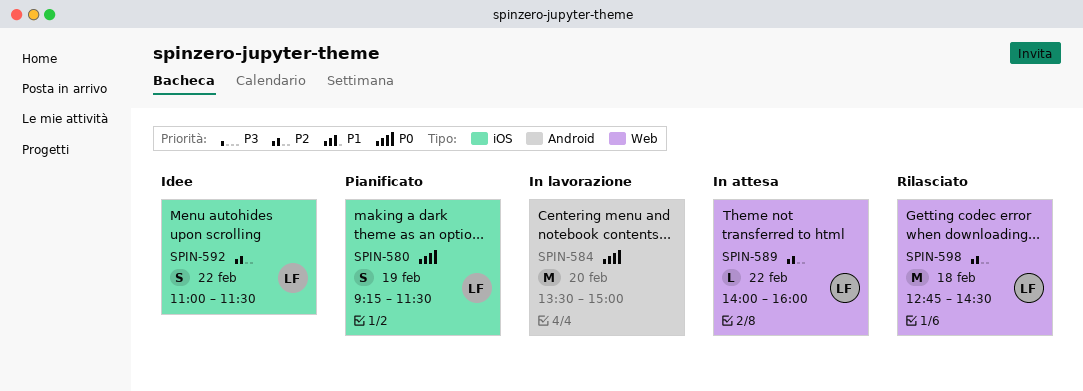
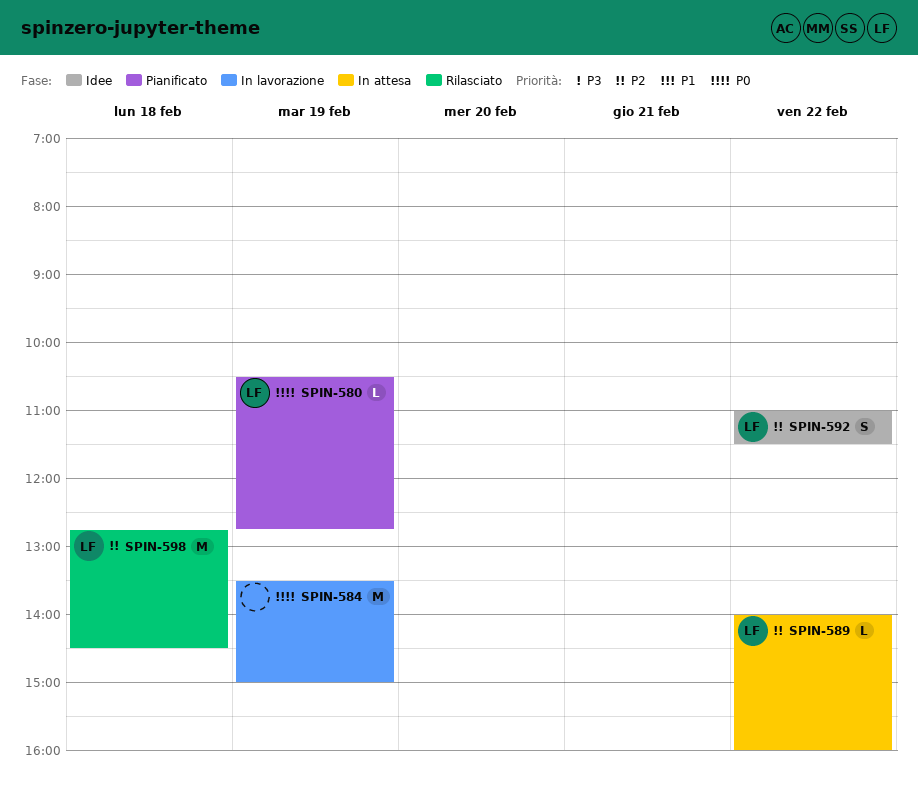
SPIN-580, estimate: S -> L
SPIN-580, begins: 09:15 -> 10:30
SPIN-580, ends: 11:30 -> 12:45
SPIN-584, day: Feb 20 -> Feb 19

